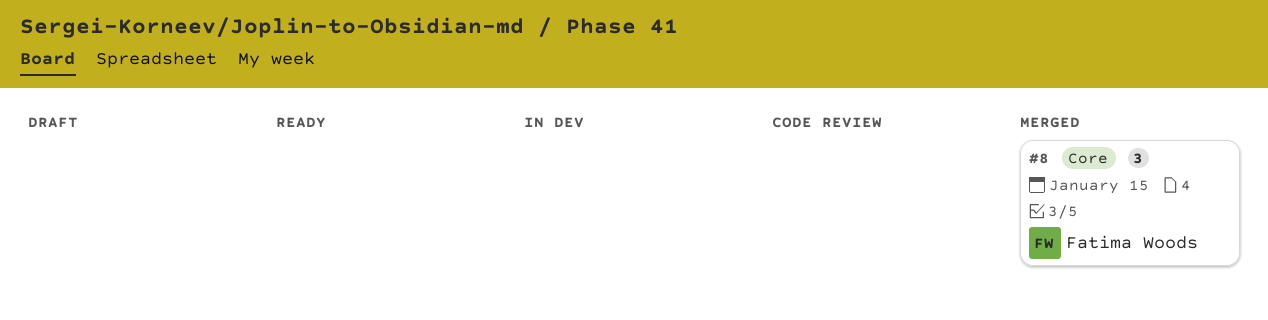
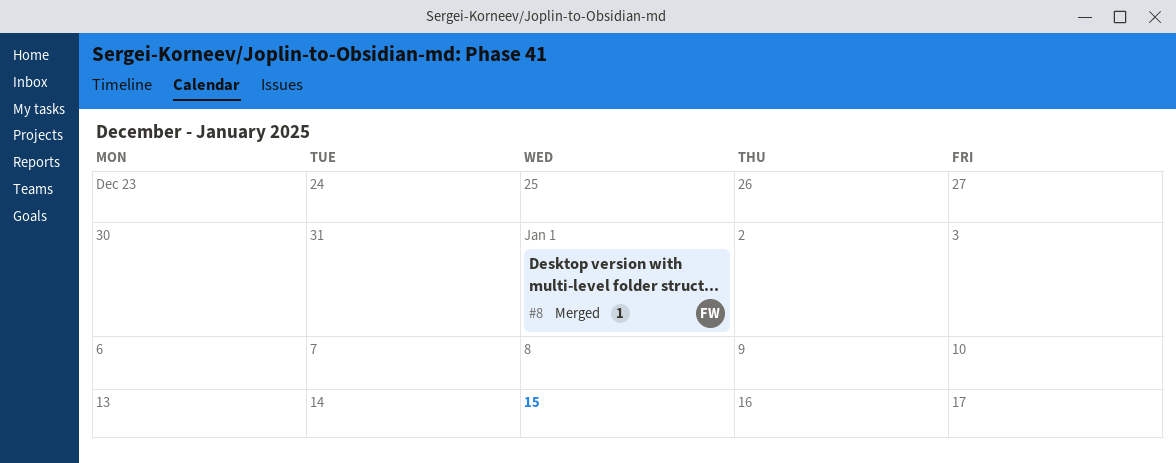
#8, estimate: 3 -> 1
#8, due: Jan 15 -> Jan 1

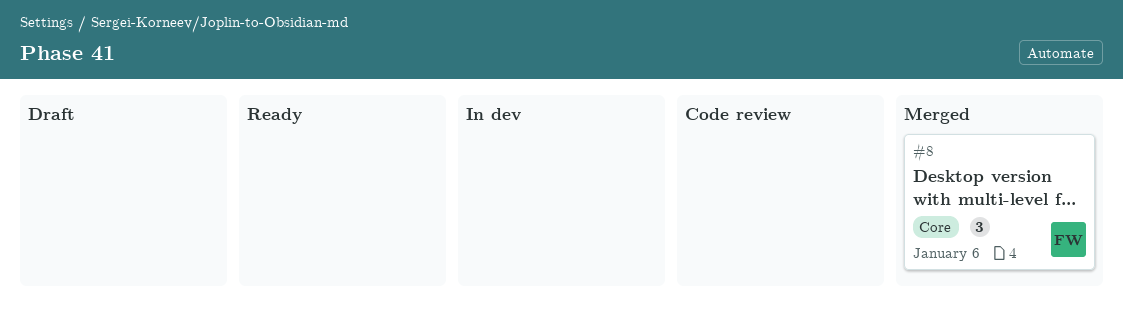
#8, estimate: 1 -> 3
#8, due: Jan 1 -> Jan 6

